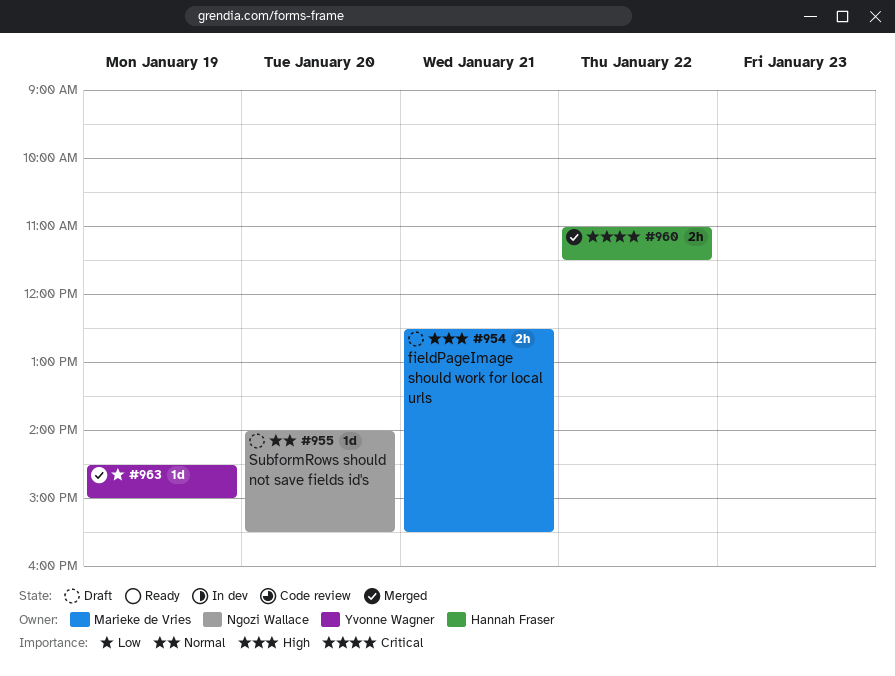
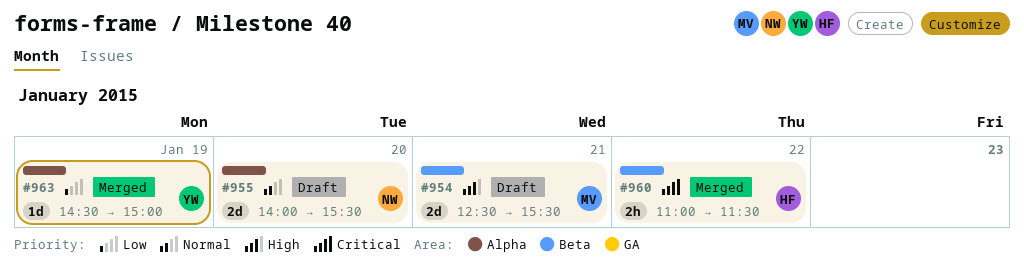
#954, estimate: 2h -> 2d
#955, estimate: 1d -> 2d

